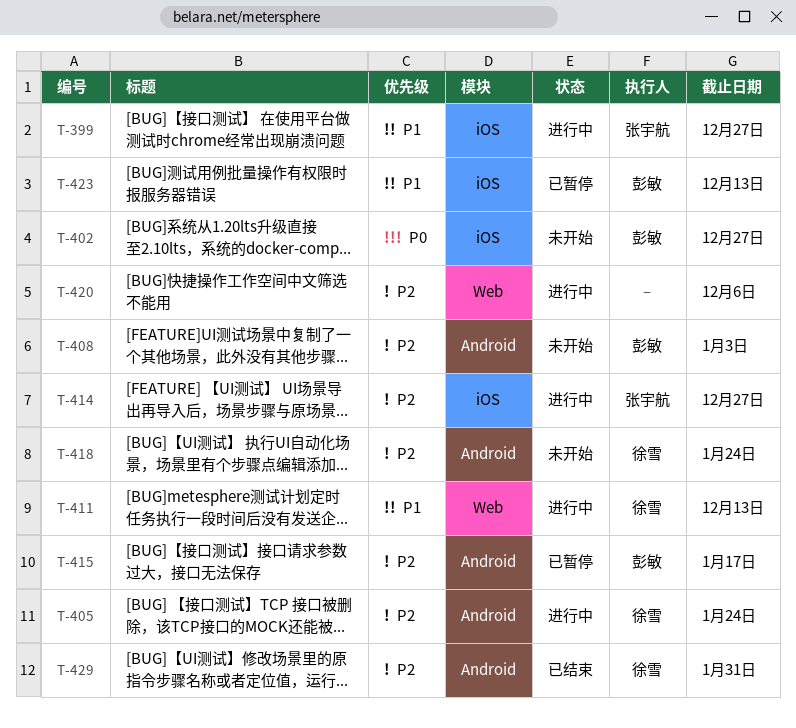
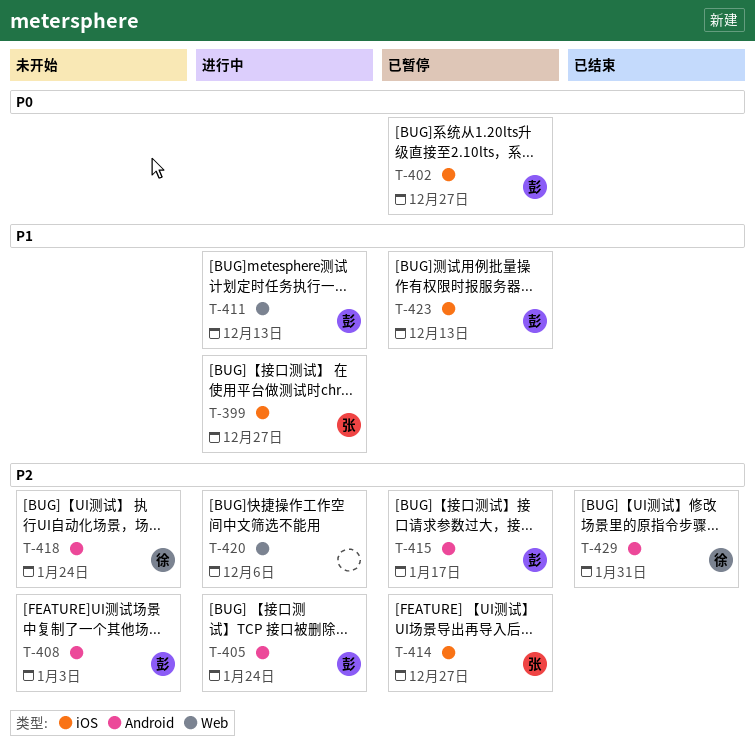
T-402, status: 未开始 -> 已暂停
T-405, owner: 徐雪 -> 彭敏
T-411, owner: 徐雪 -> 彭敏
T-414, status: 进行中 -> 已暂停

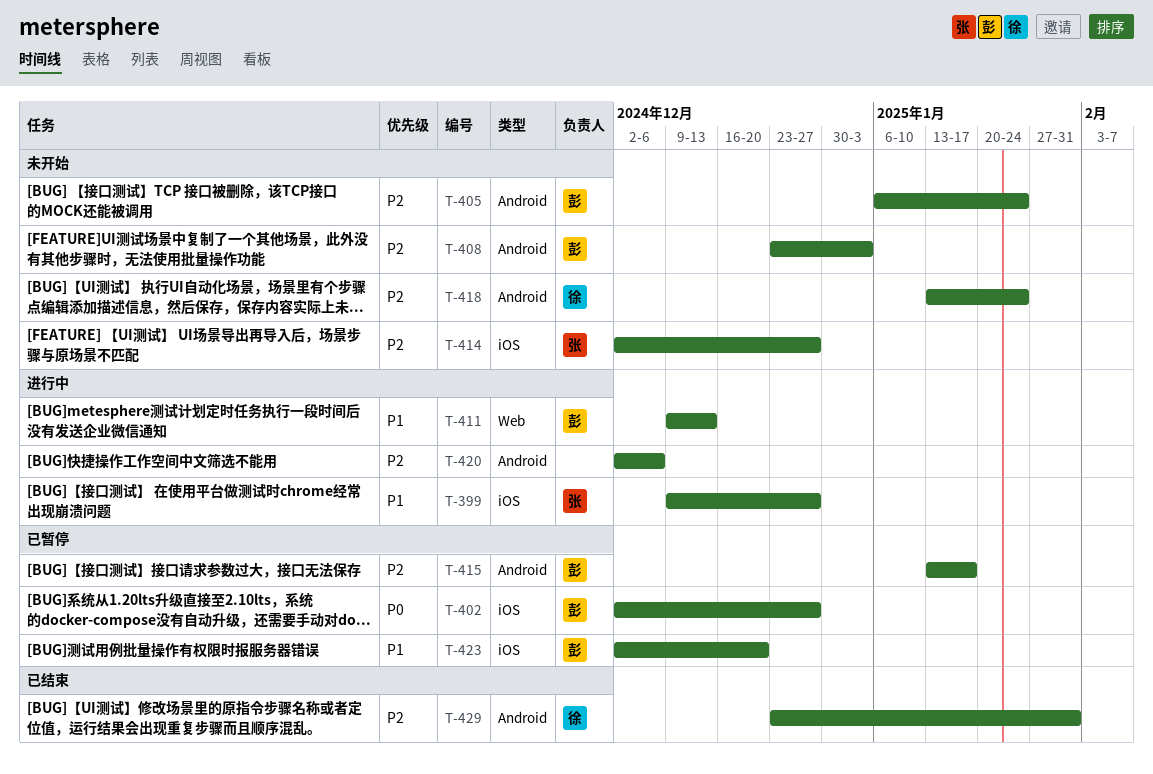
T-405, status: 进行中 -> 未开始
T-414, status: 已暂停 -> 未开始
T-420, label: Web -> Android
T-423, due: Dec 13 -> Dec 20

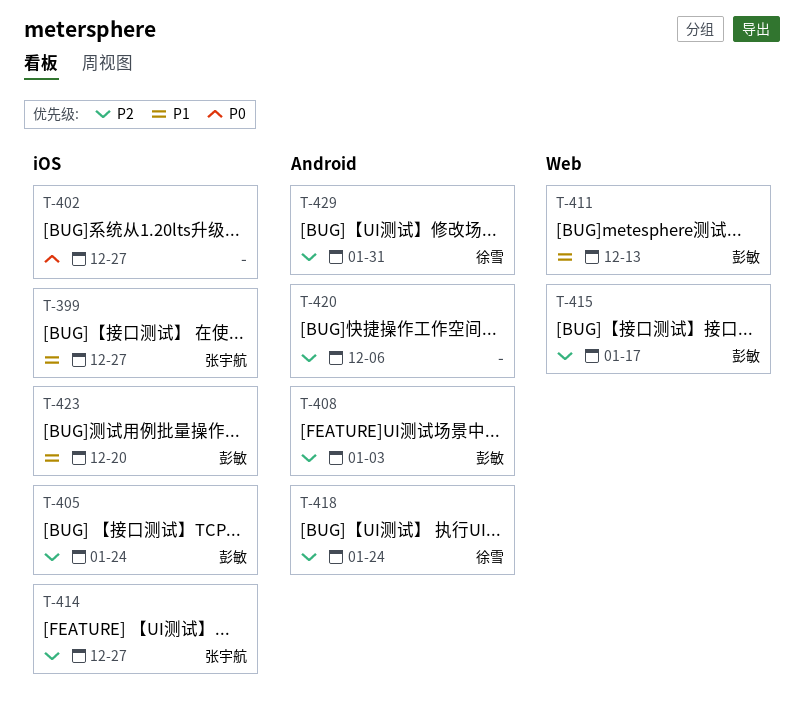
T-402, owner: 彭敏 -> none
T-405, label: Android -> iOS
T-415, label: Android -> Web

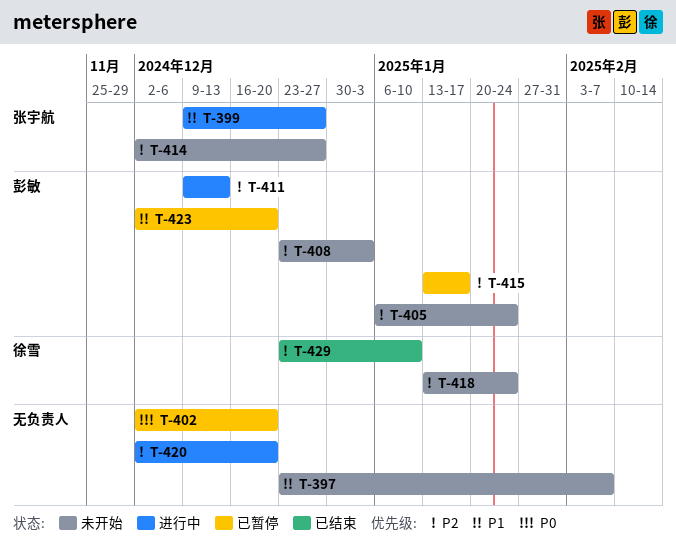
T-397: none -> present
T-402, due: Dec 27 -> Dec 20
T-411, priority: P1 -> P2
T-420, due: Dec 6 -> Dec 20
T-429, due: Jan 31 -> Jan 10

